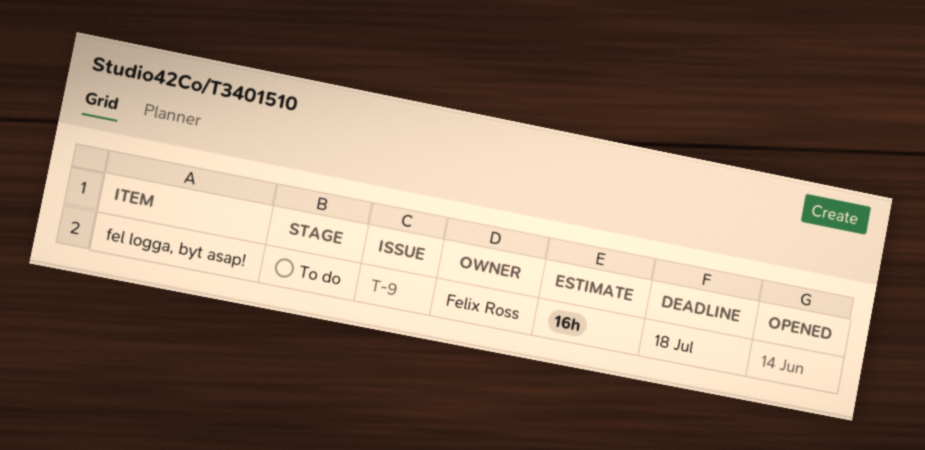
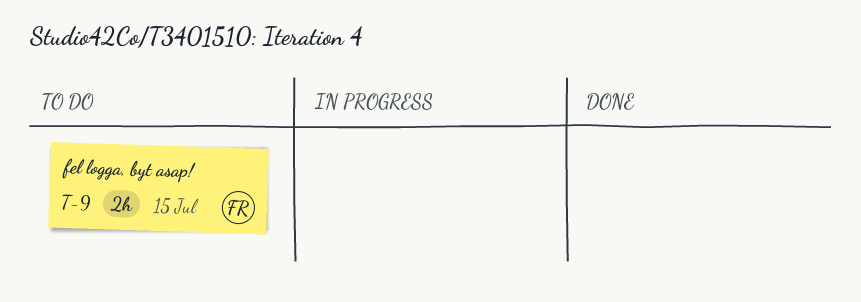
T-9, estimate: 16h -> 2h
T-9, due: Jul 18 -> Jul 15

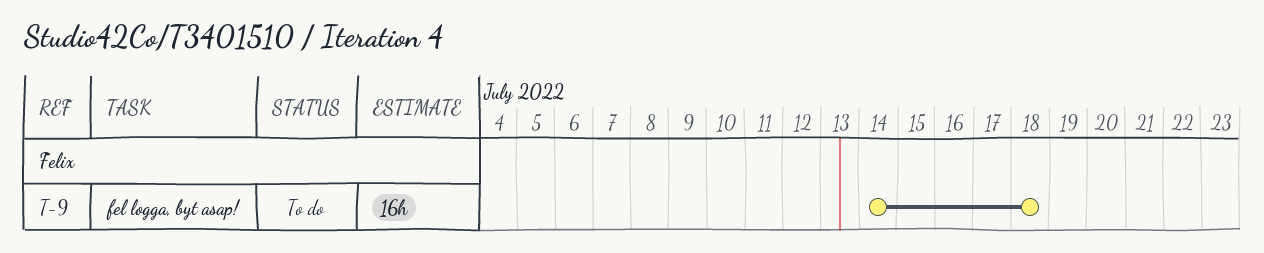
T-9, estimate: 2h -> 16h
T-9, due: Jul 15 -> Jul 18

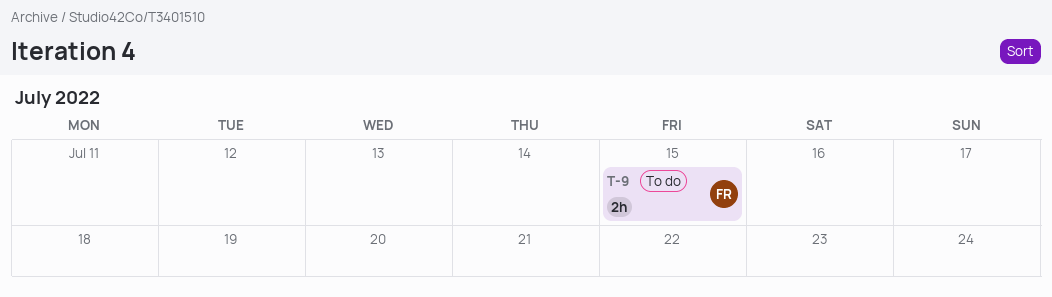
T-9, estimate: 16h -> 2h
T-9, due: Jul 18 -> Jul 15

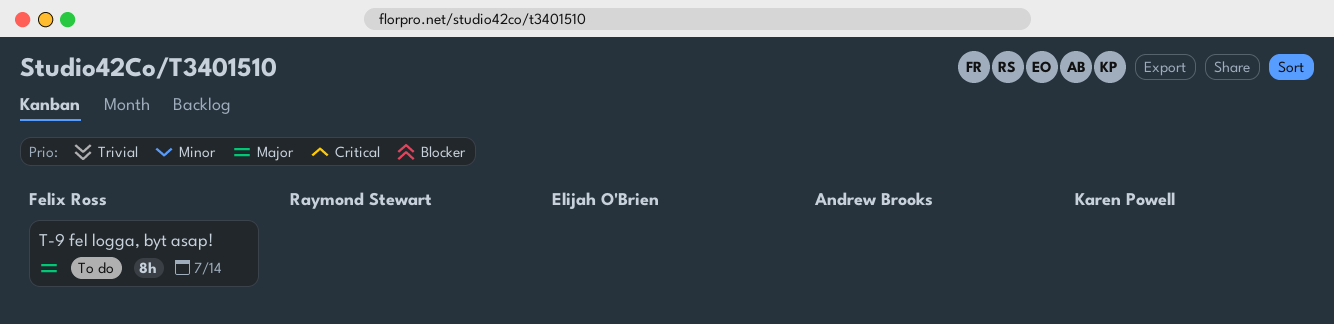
T-9, estimate: 2h -> 8h
T-9, due: Jul 15 -> Jul 14

